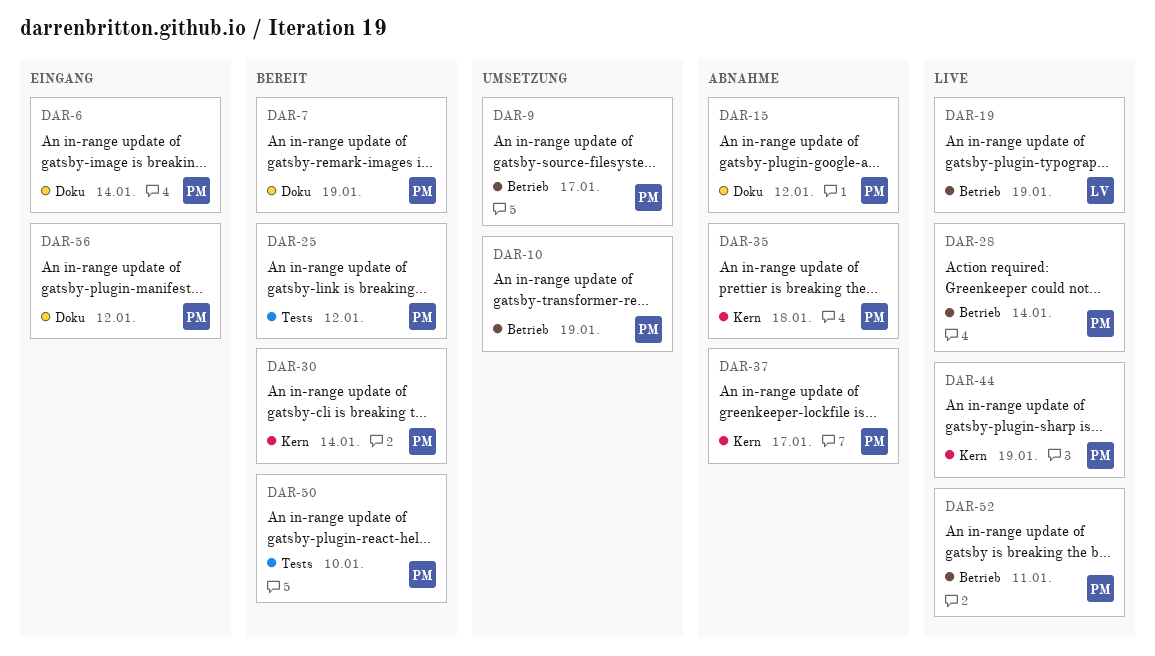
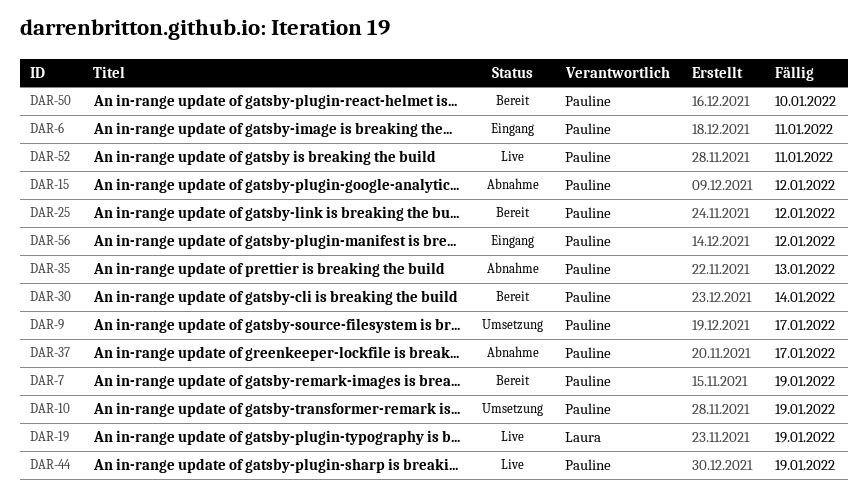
DAR-6, due: Jan 14 -> Jan 11
DAR-28: present -> none
DAR-35, due: Jan 18 -> Jan 13

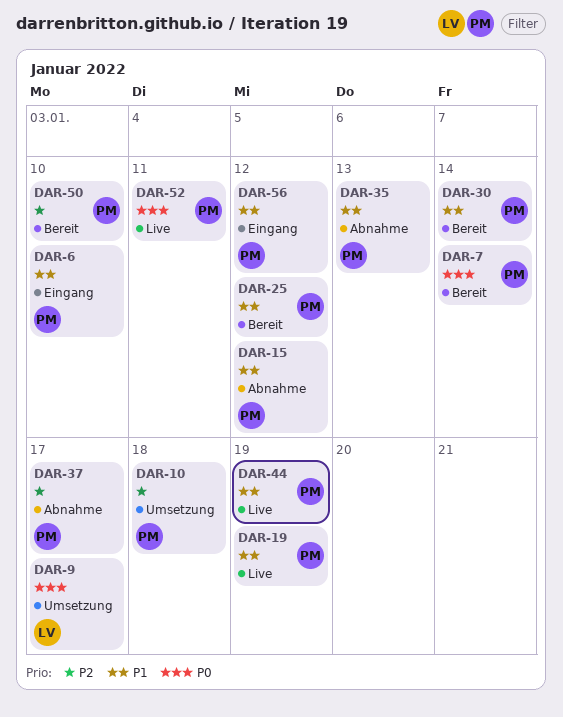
DAR-6, due: Jan 11 -> Jan 10
DAR-7, due: Jan 19 -> Jan 14
DAR-9, owner: Pauline -> Laura
DAR-10, due: Jan 19 -> Jan 18
DAR-19, owner: Laura -> Pauline

